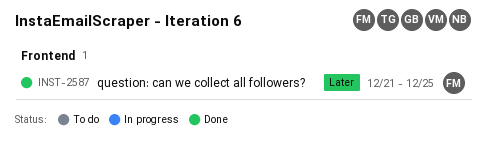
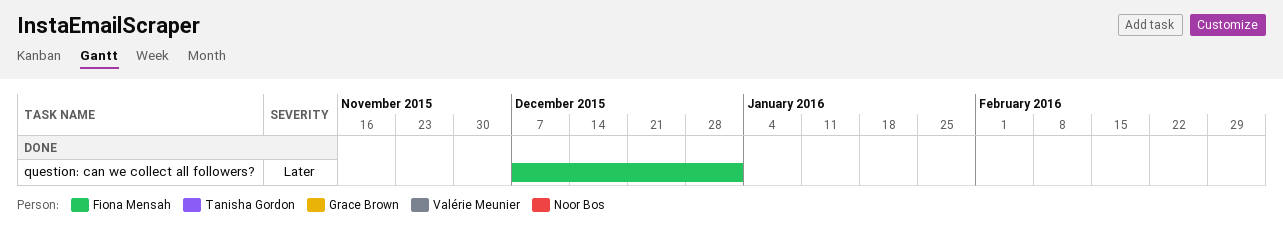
question: can we collect all followers?, start: Dec 21 -> Dec 7
question: can we collect all followers?, due: Dec 25 -> Jan 1

